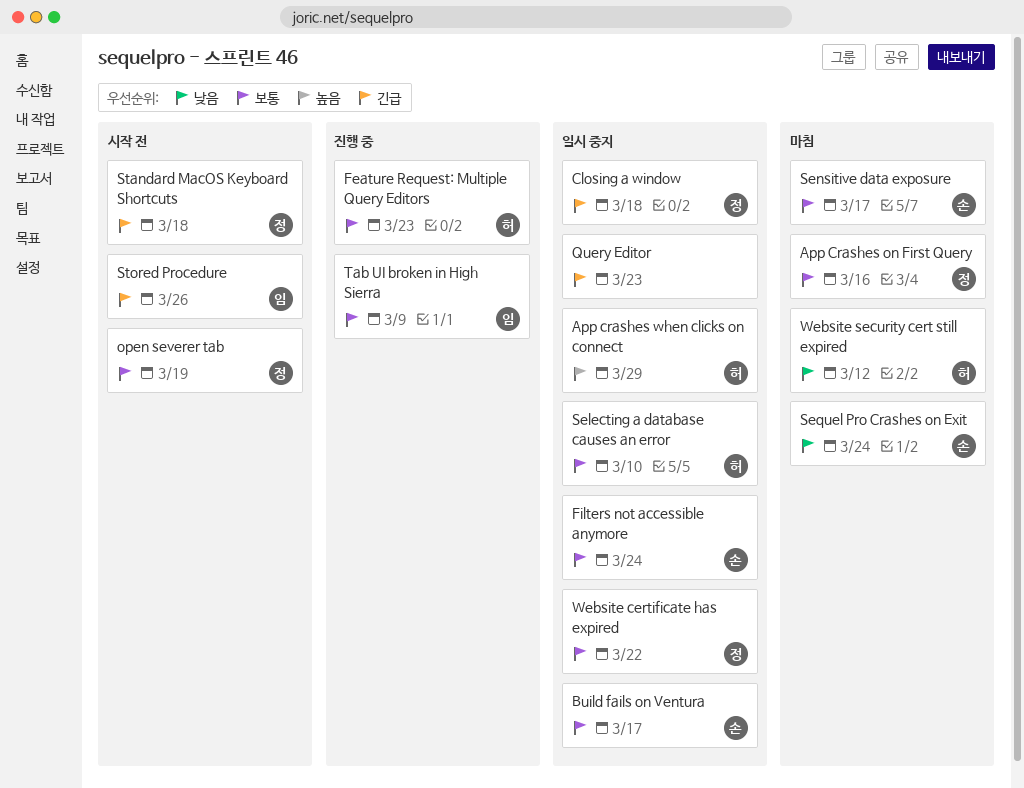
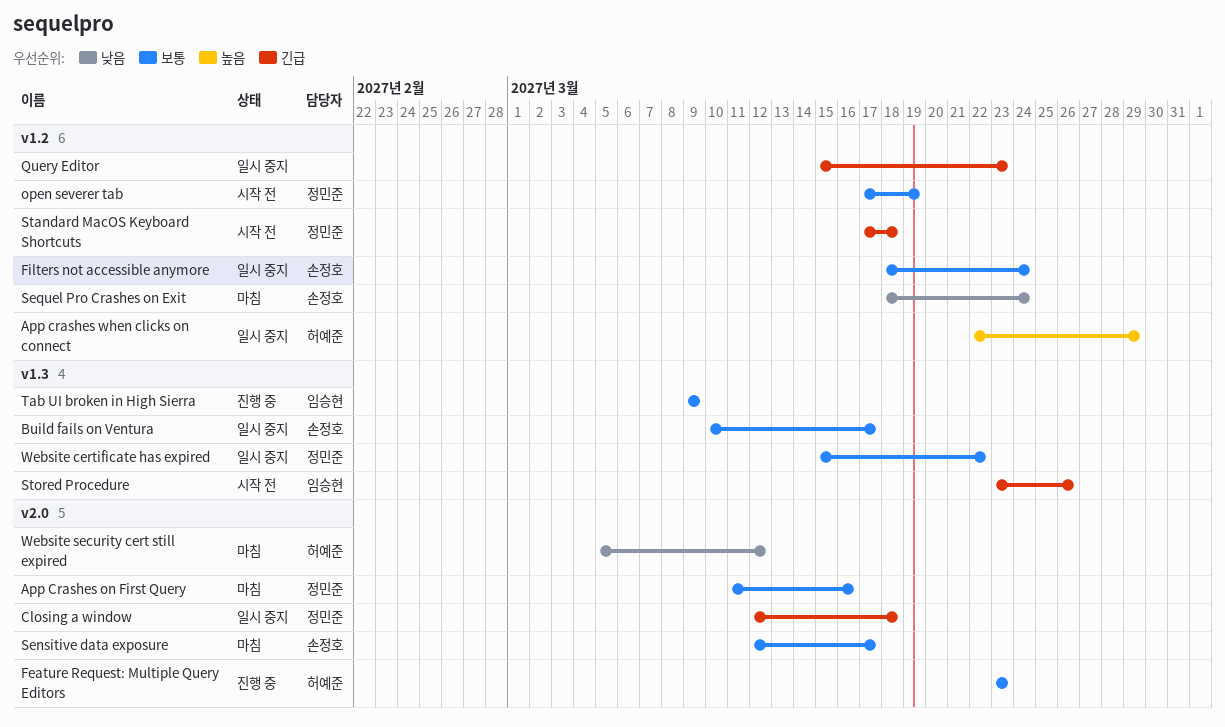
Selecting a database causes an error: present -> none

